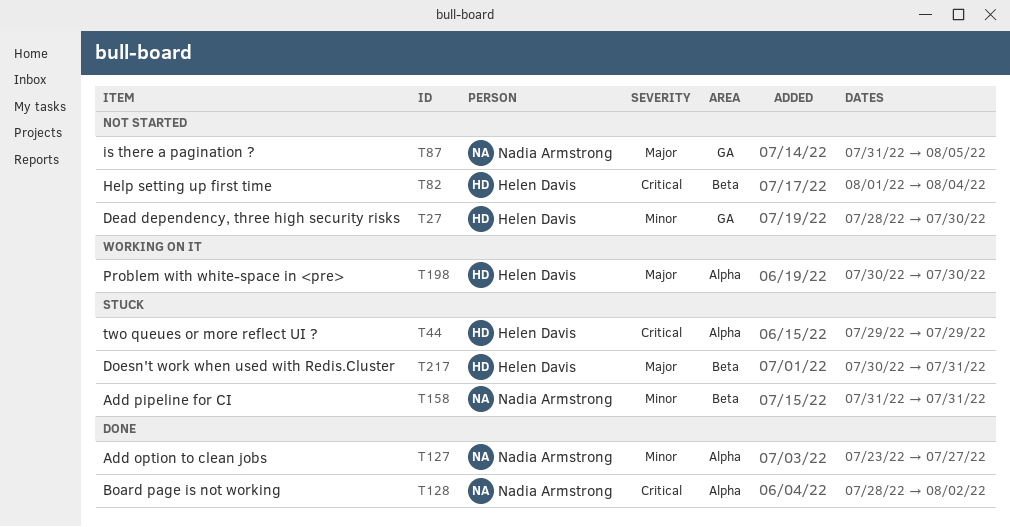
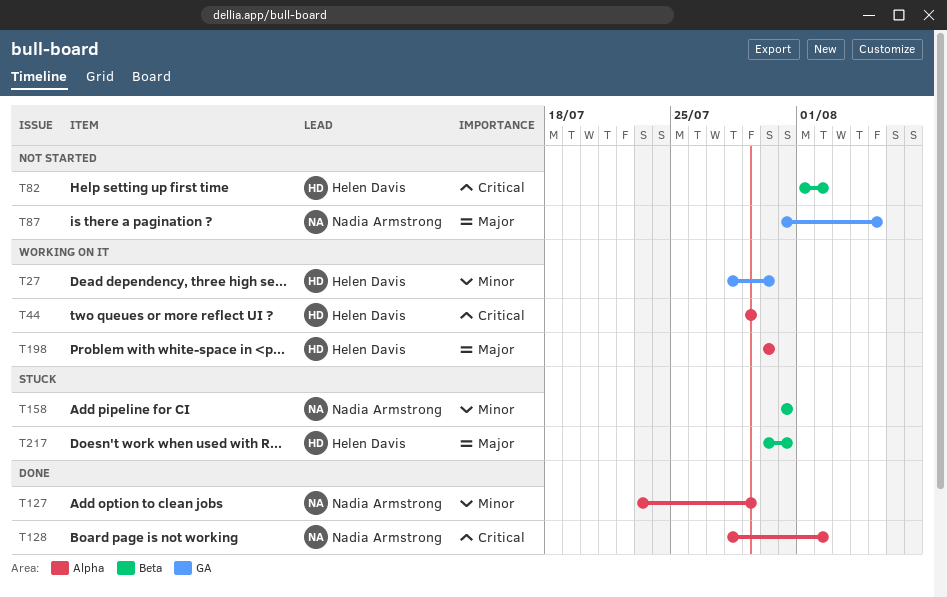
T27, status: Not started -> Working on it
T44, status: Stuck -> Working on it
T82, due: Aug 4 -> Aug 2
T127, due: Jul 27 -> Jul 29

